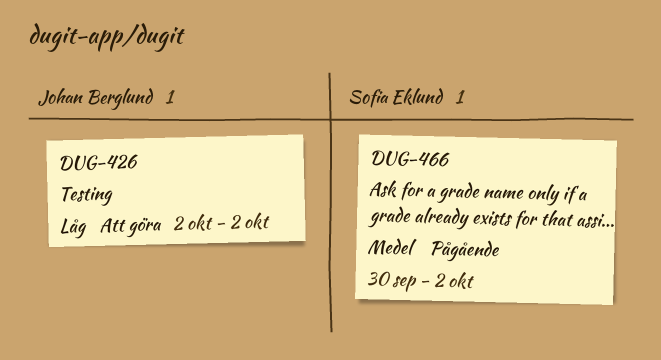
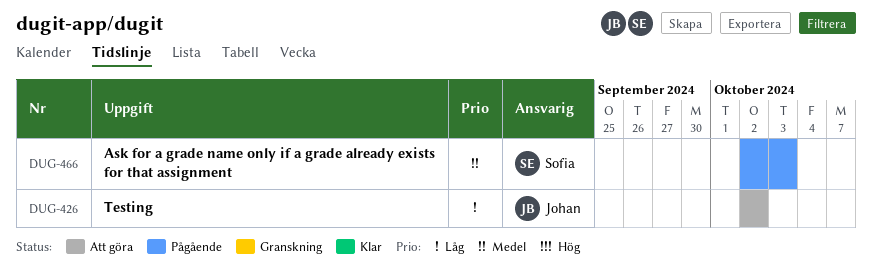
DUG-466, start: Sep 30 -> Oct 2
DUG-466, due: Oct 2 -> Oct 3

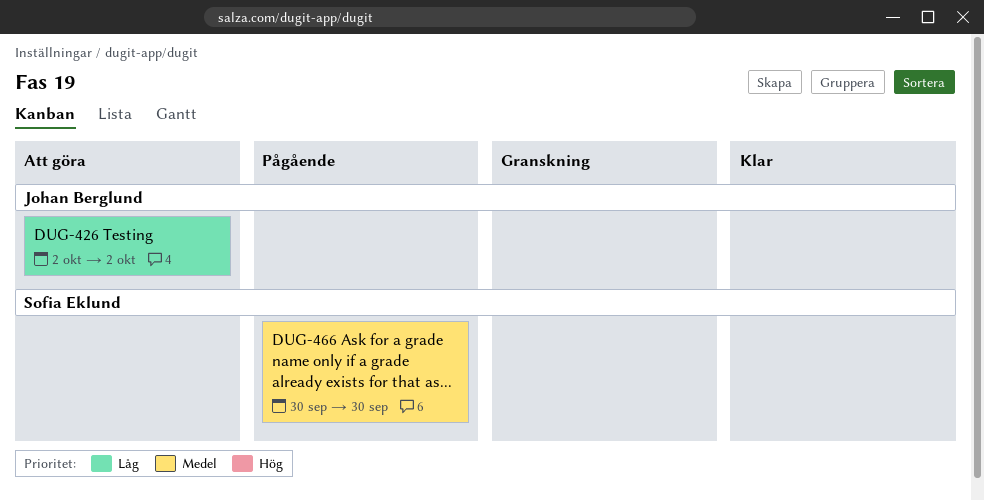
DUG-466, start: Oct 2 -> Sep 30
DUG-466, due: Oct 3 -> Sep 30

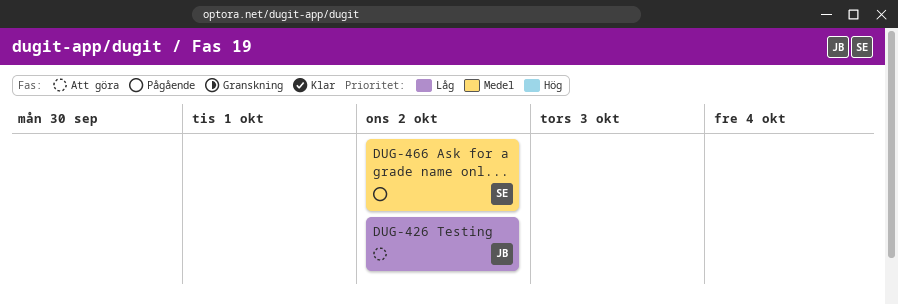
DUG-466, due: Sep 30 -> Oct 2

